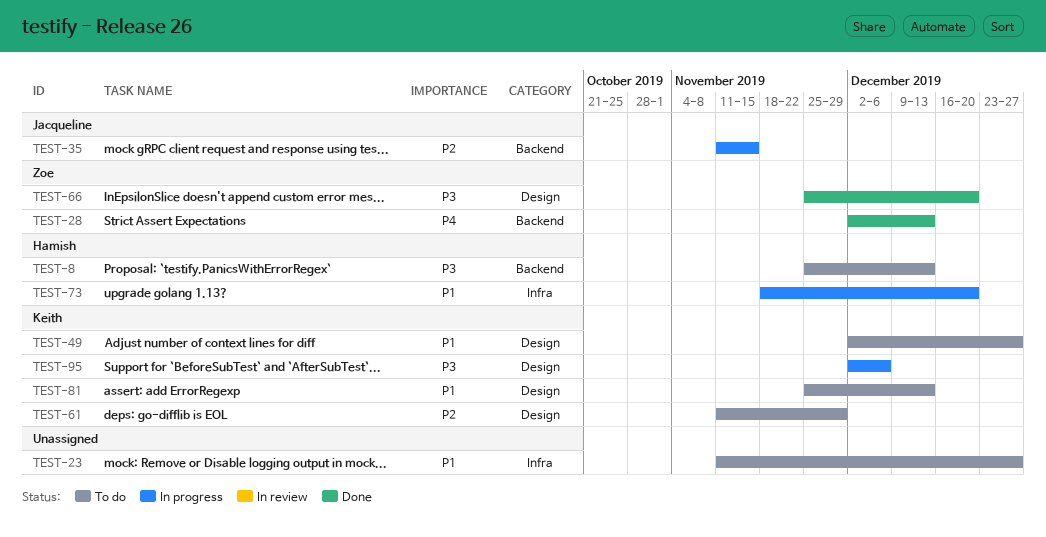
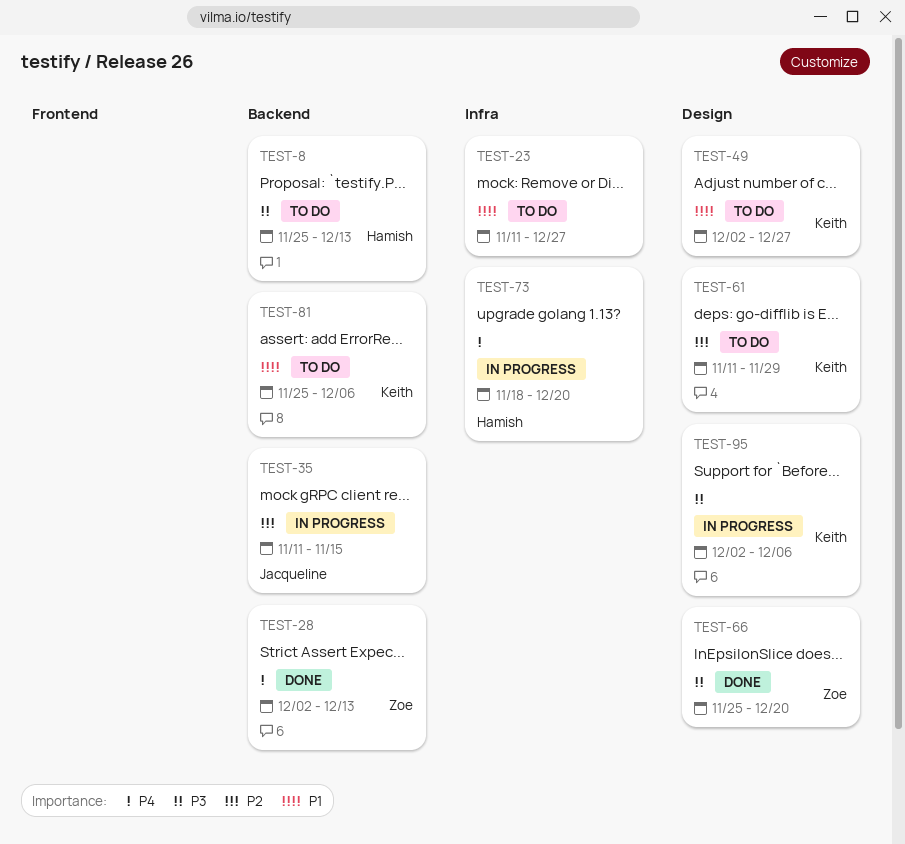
TEST-73, priority: P1 -> P4
TEST-81, label: Design -> Backend
TEST-81, due: Dec 13 -> Dec 6

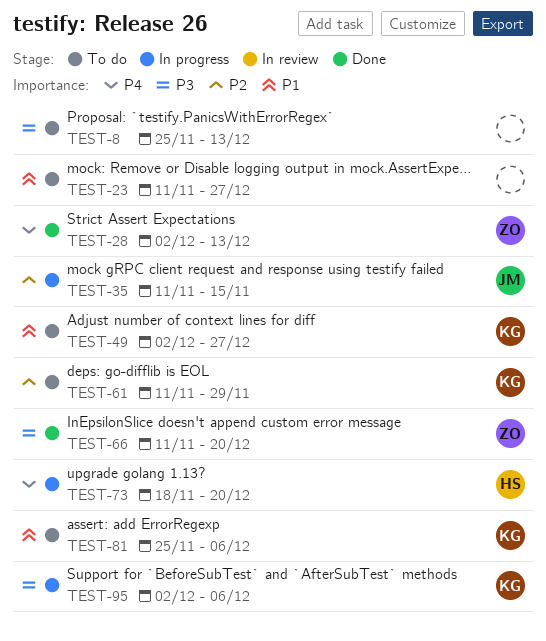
TEST-8, owner: Hamish -> none
TEST-66, start: Nov 25 -> Nov 11

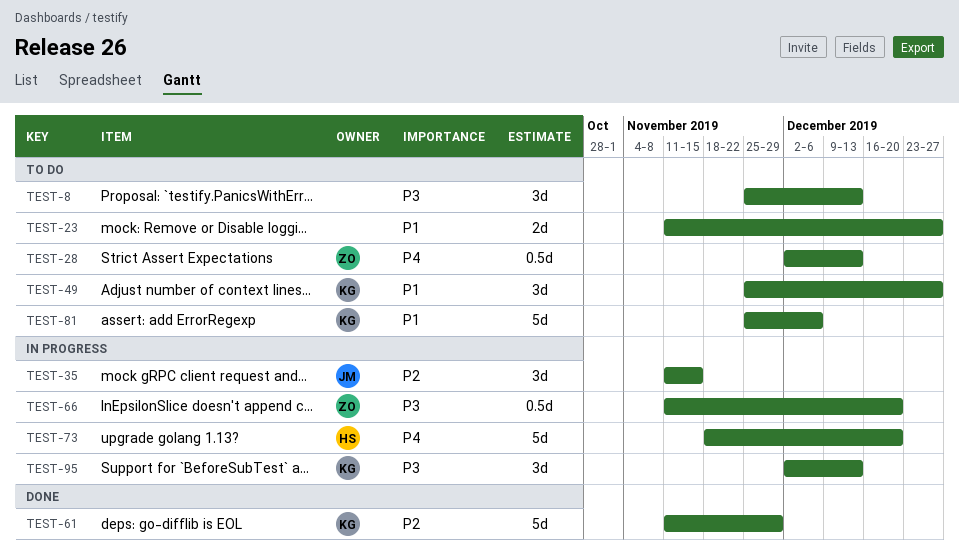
TEST-28, status: Done -> To do
TEST-49, start: Dec 2 -> Nov 25
TEST-61, status: To do -> Done
TEST-66, status: Done -> In progress
TEST-95, due: Dec 6 -> Dec 13

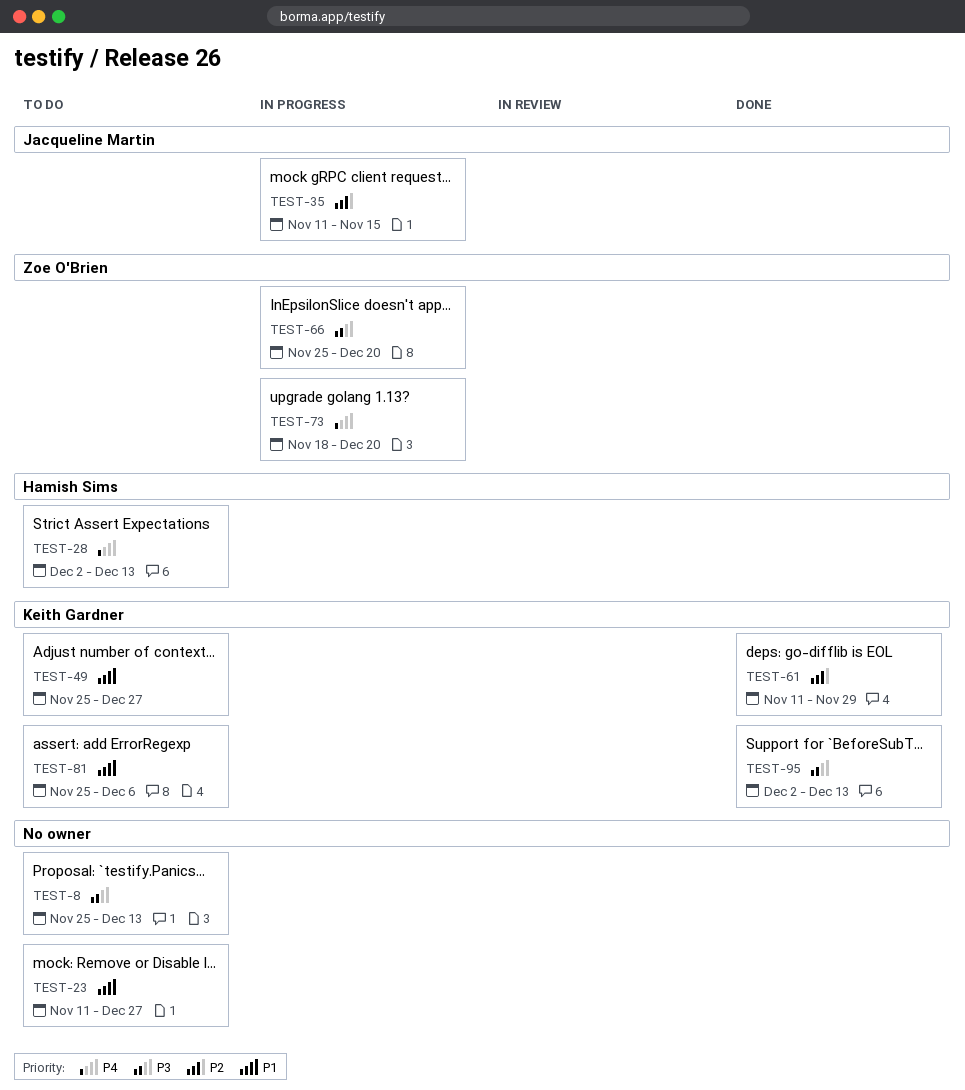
TEST-28, owner: Zoe O'Brien -> Hamish Sims
TEST-66, start: Nov 11 -> Nov 25
TEST-73, owner: Hamish Sims -> Zoe O'Brien
TEST-95, status: In progress -> Done

